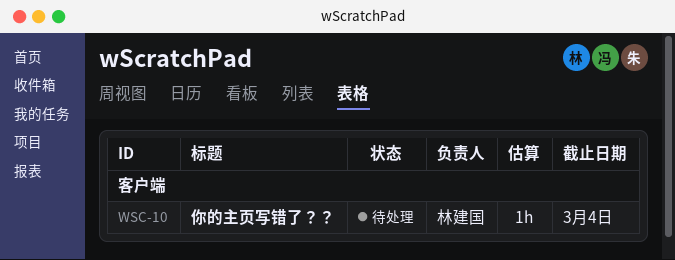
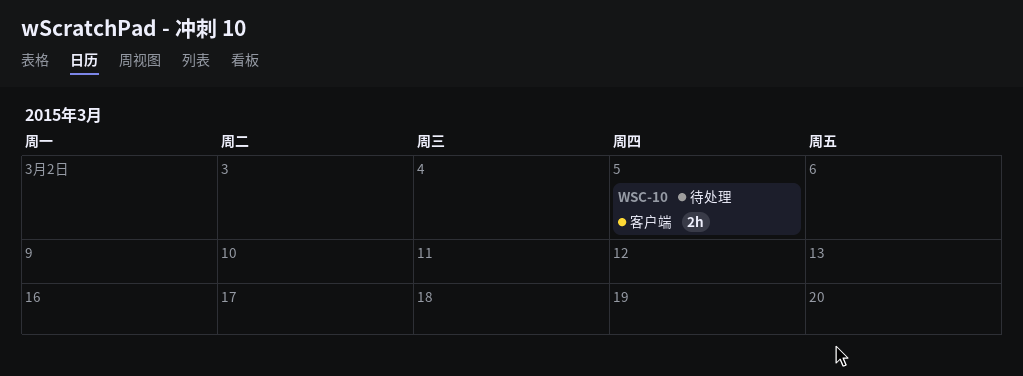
WSC-10, estimate: 1h -> 2h
WSC-10, due: Mar 4 -> Mar 5

